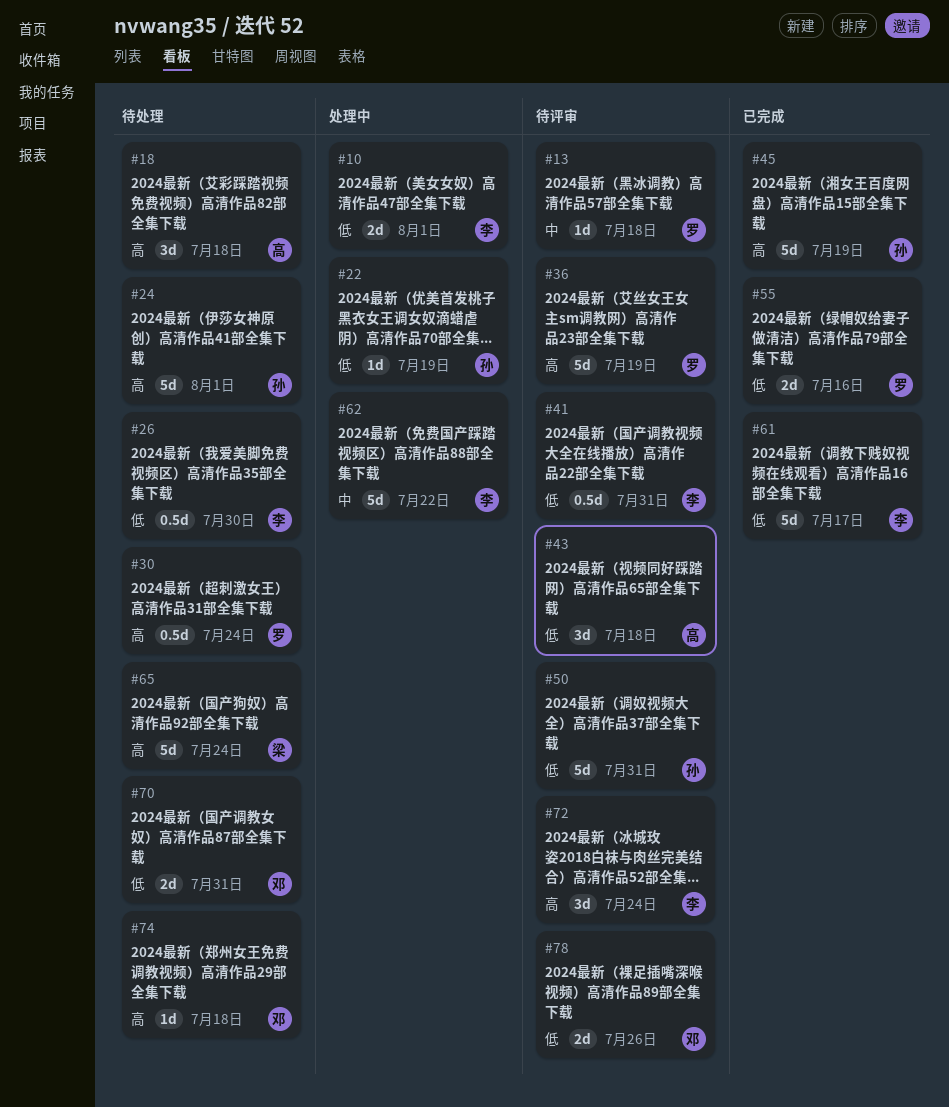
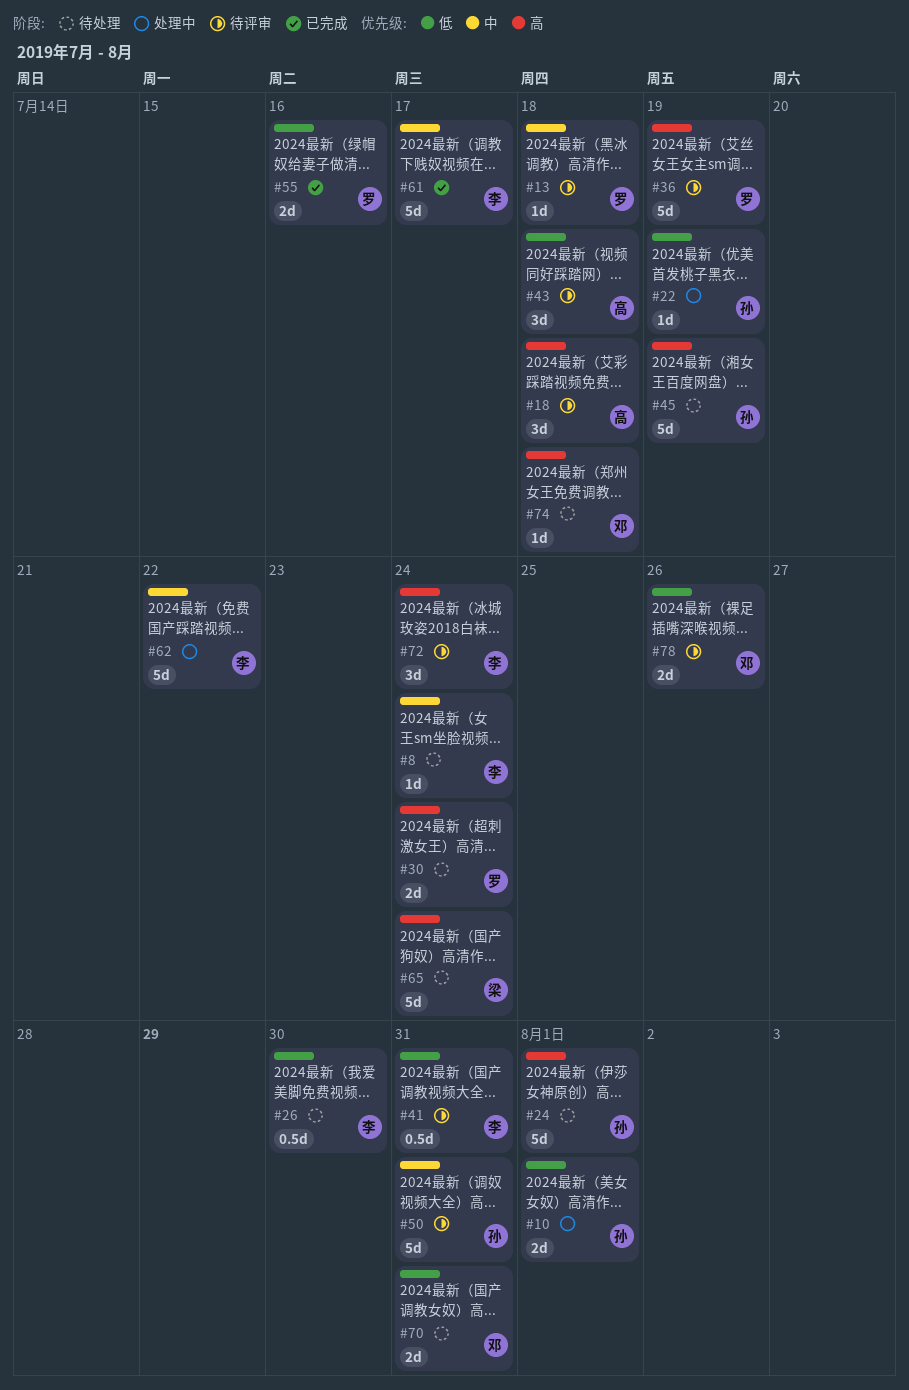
#8: none -> present
#10, owner: 李 -> 孙
#18, status: 待处理 -> 待评审
#30, estimate: 0.5d -> 2d
#45, status: 已完成 -> 待处理
#50, priority: 低 -> 中
#61, priority: 低 -> 中

